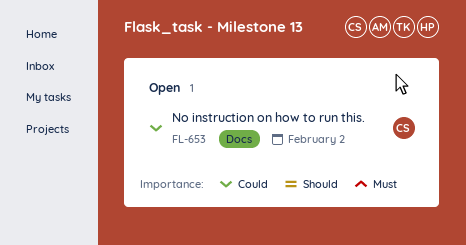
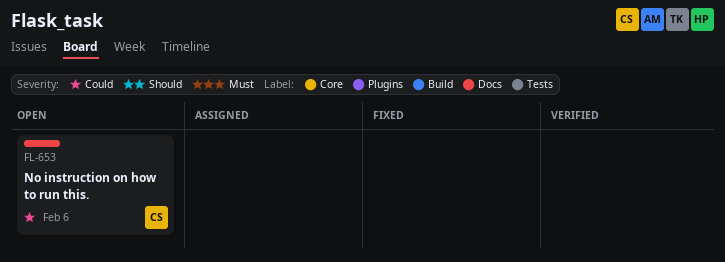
FL-653, due: Feb 2 -> Feb 6

